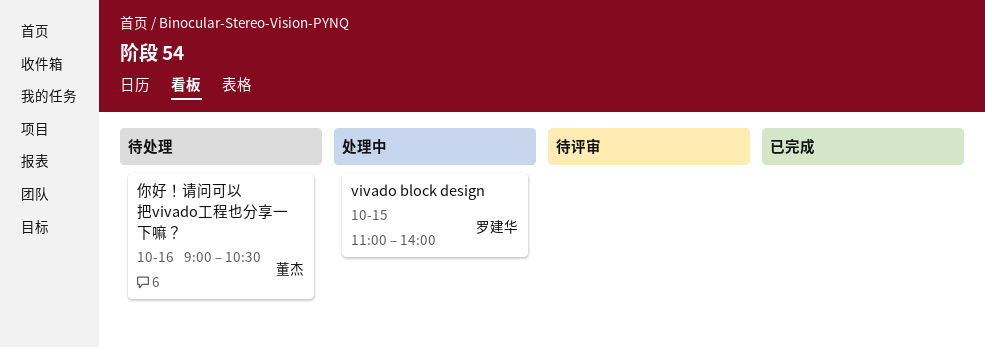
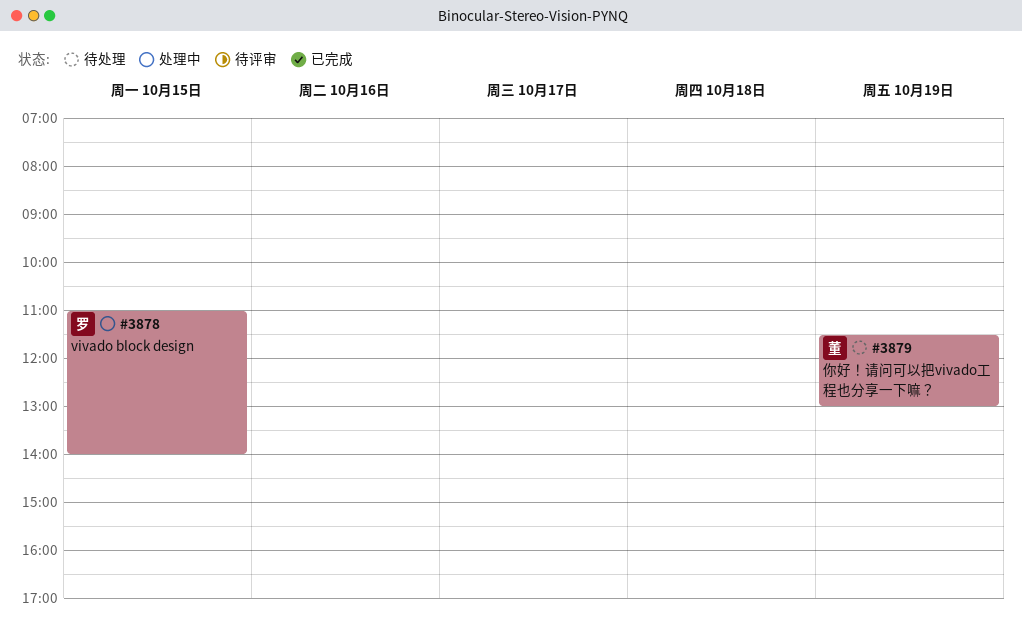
你好！请问可以把vivado工程也分享一下嘛？, day: Oct 16 -> Oct 19
你好！请问可以把vivado工程也分享一下嘛？, begins: 09:00 -> 11:30
你好！请问可以把vivado工程也分享一下嘛？, ends: 10:30 -> 13:00

